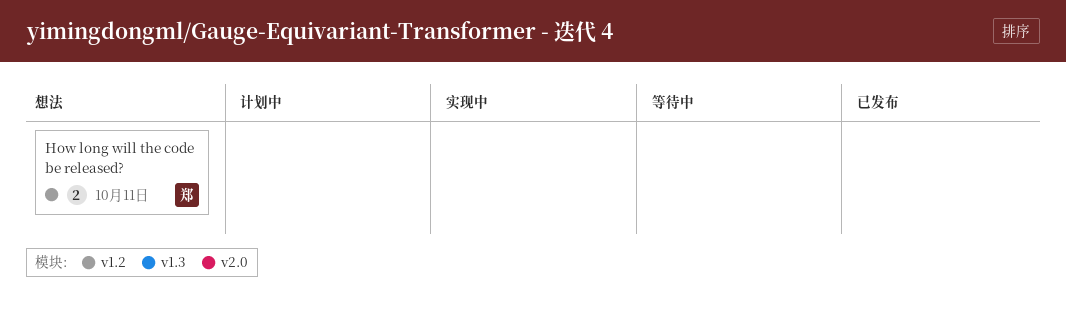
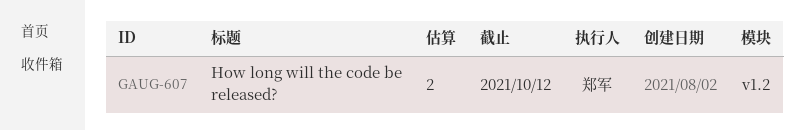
How long will the code be released?, due: Oct 11 -> Oct 12

